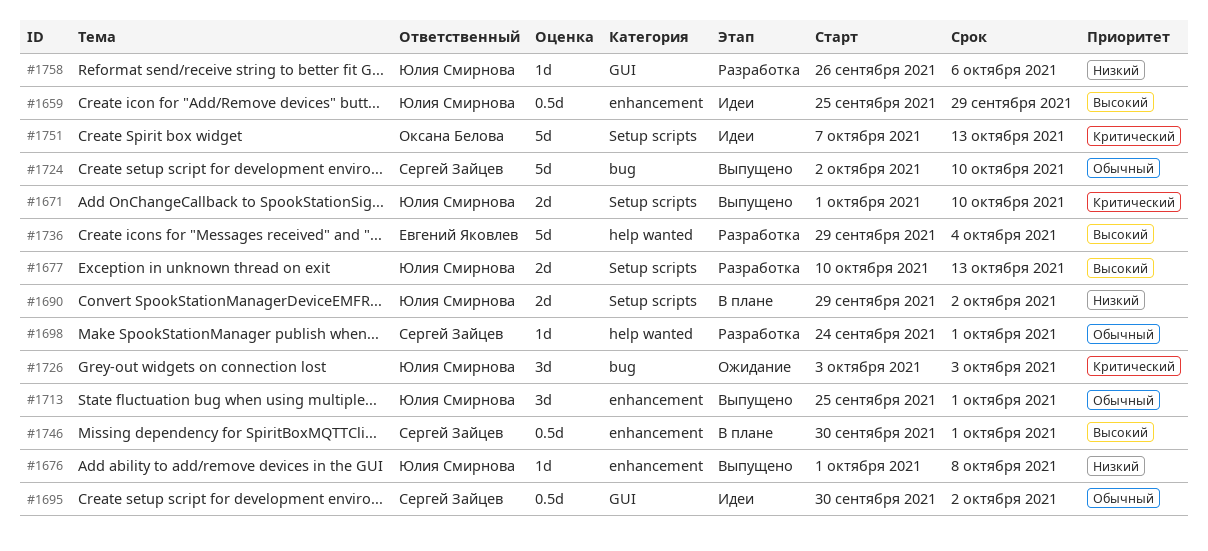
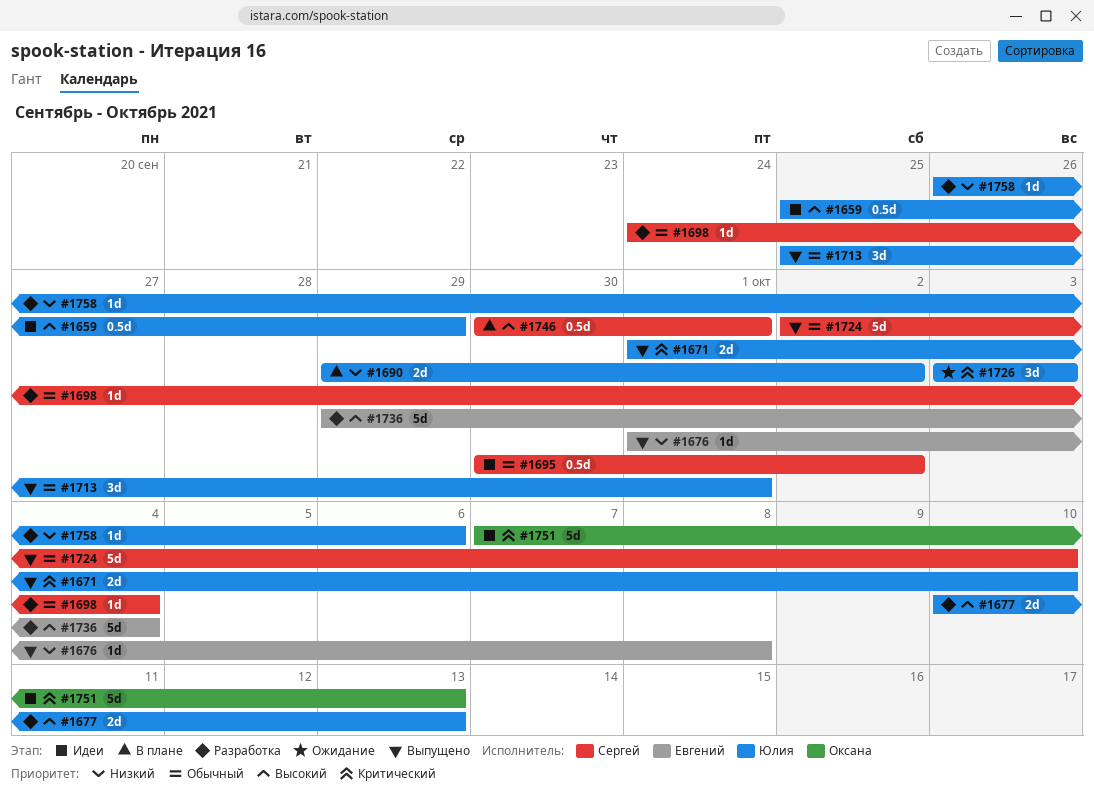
#1676, owner: Юлия Смирнова -> Евгений Яковлев
#1698, due: Oct 1 -> Oct 4

